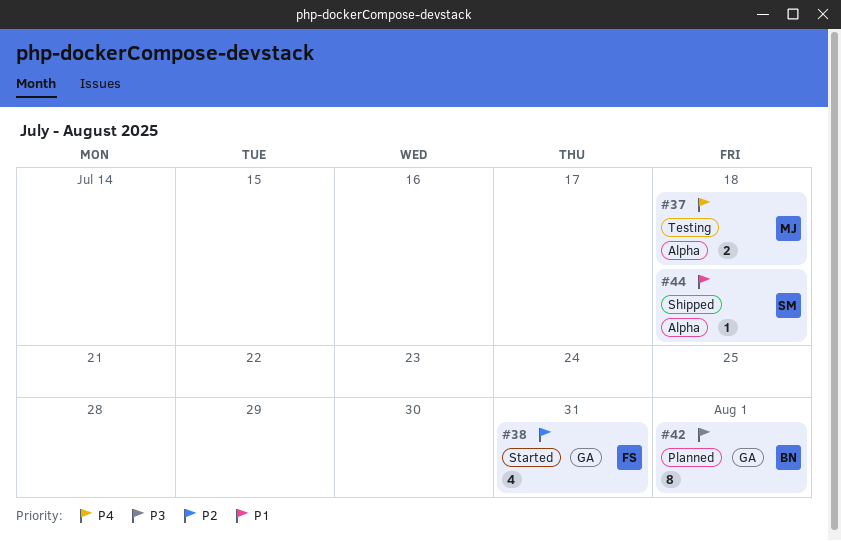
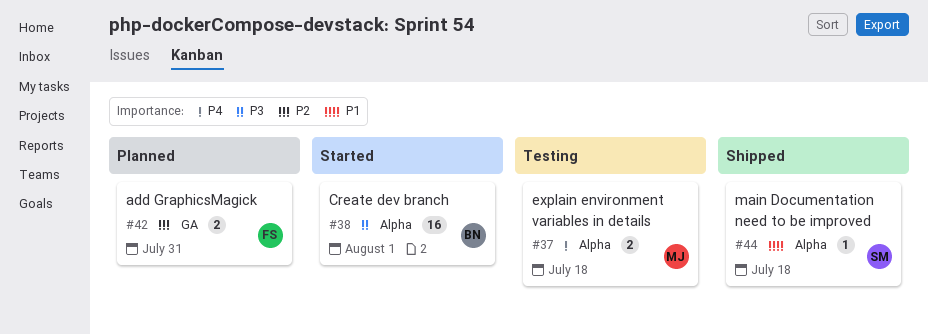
#38, owner: FS -> BN
#38, priority: P2 -> P3
#38, label: GA -> Alpha
#38, estimate: 4 -> 16
#38, due: Jul 31 -> Aug 1
#42, owner: BN -> FS
#42, priority: P3 -> P2
#42, estimate: 8 -> 2
#42, due: Aug 1 -> Jul 31

